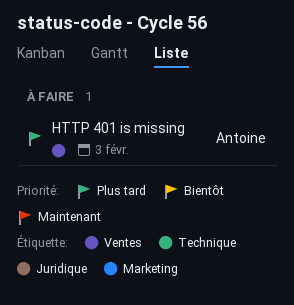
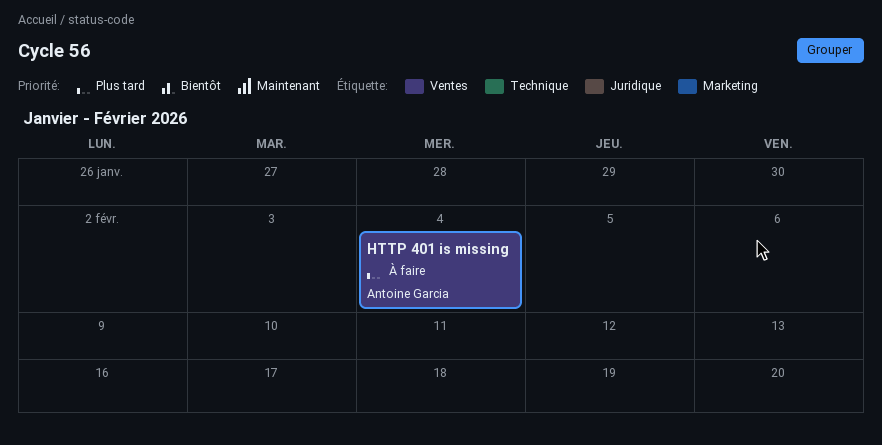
HTTP 401 is missing, due: Feb 3 -> Feb 4

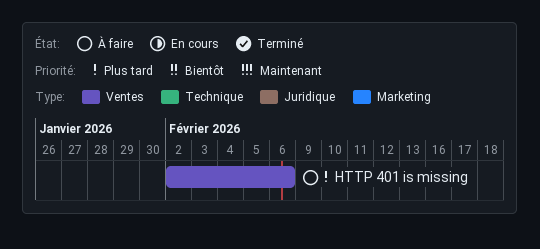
HTTP 401 is missing, due: Feb 4 -> Feb 6

